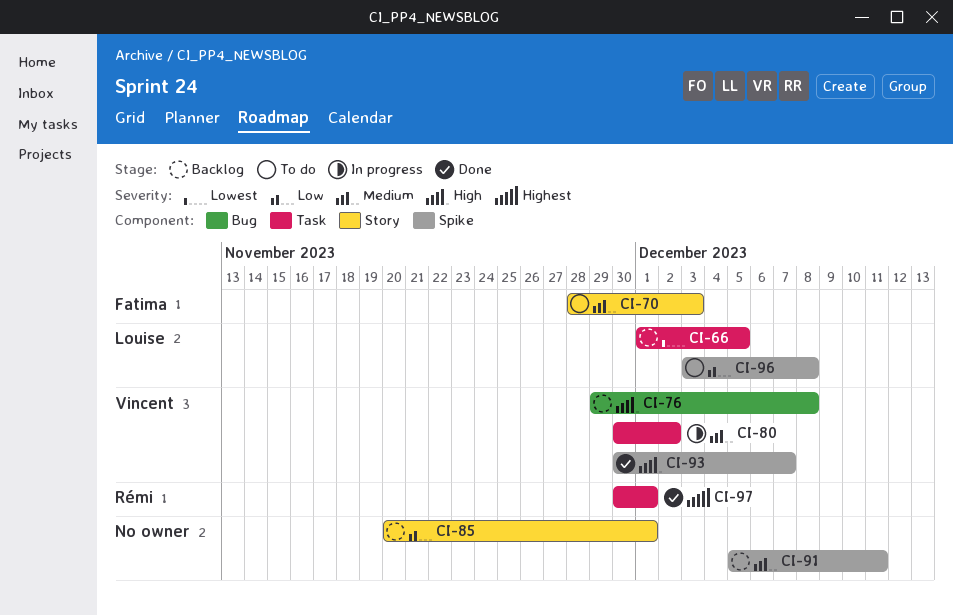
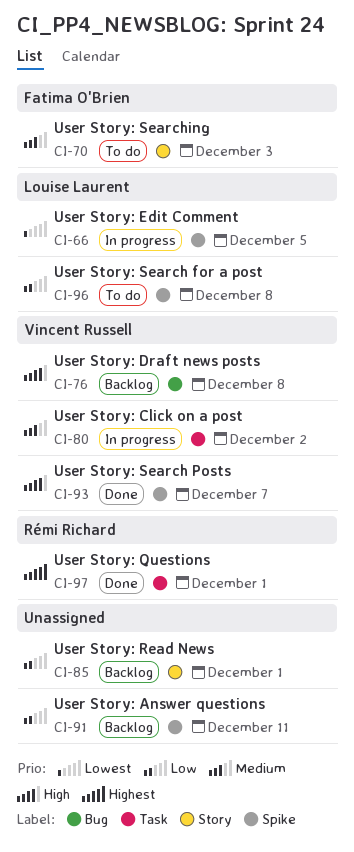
CI-66, status: Backlog -> In progress
CI-66, label: Task -> Spike
CI-91, priority: Medium -> Low

